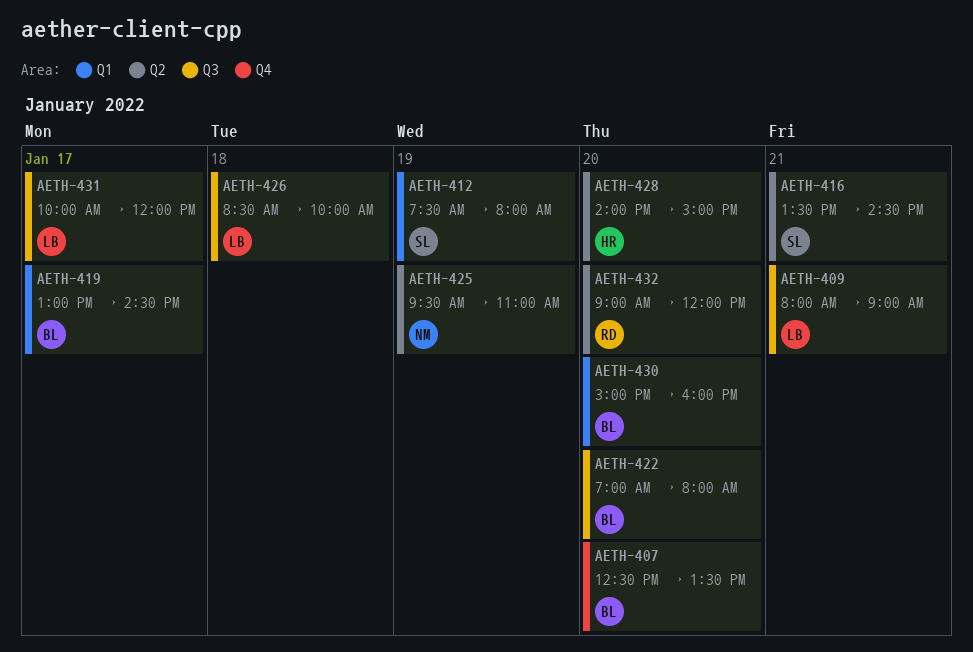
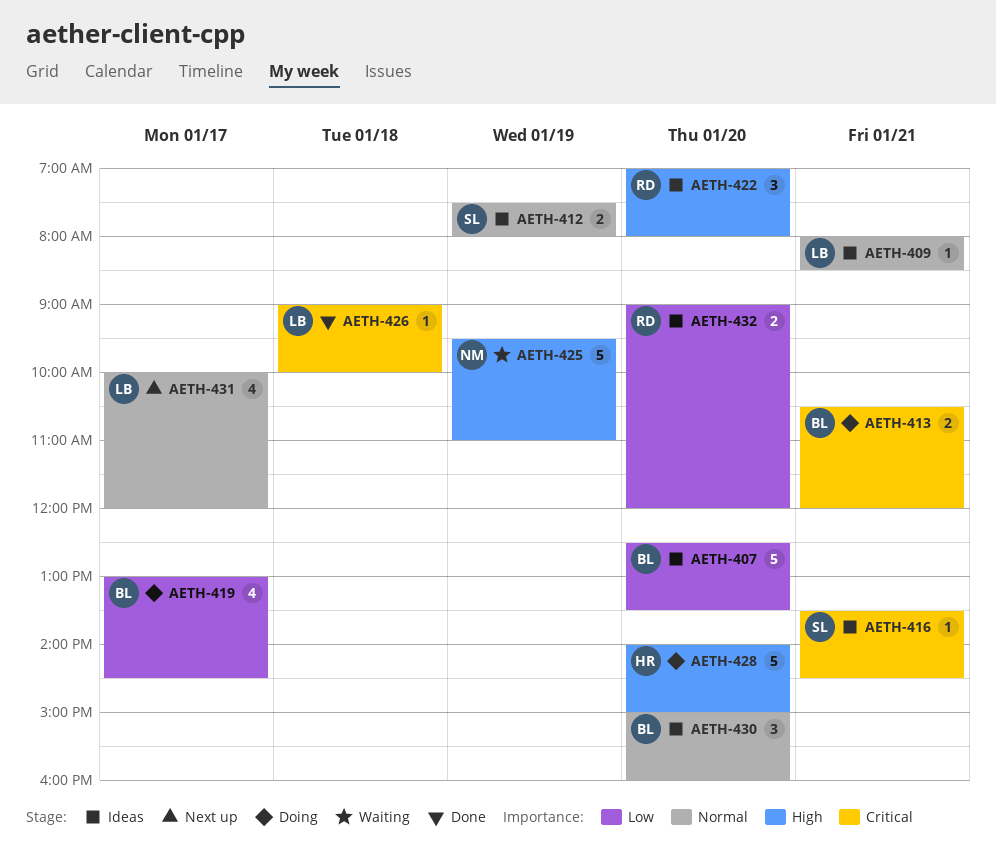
AETH-409, ends: 09:00 -> 08:30
AETH-413: none -> present
AETH-422, owner: BL -> RD
AETH-426, begins: 08:30 -> 09:00

